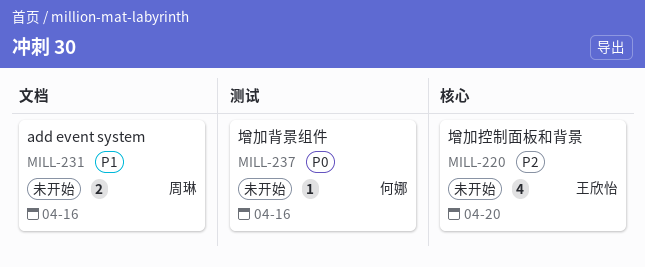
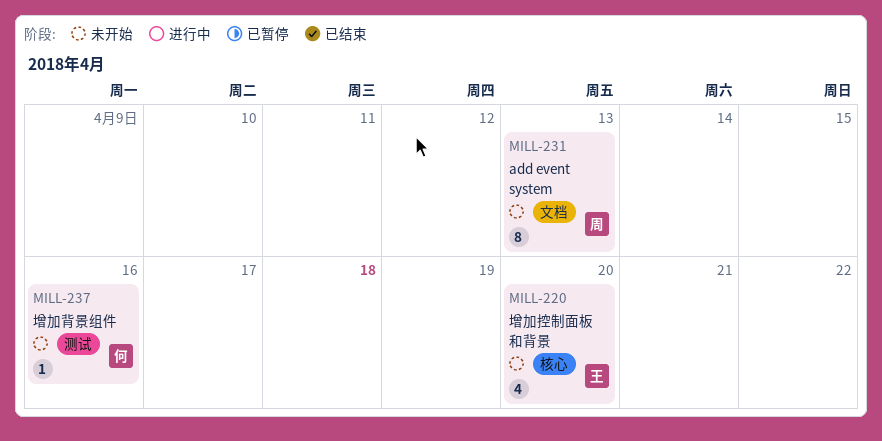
MILL-231, estimate: 2 -> 8
MILL-231, due: Apr 16 -> Apr 13

